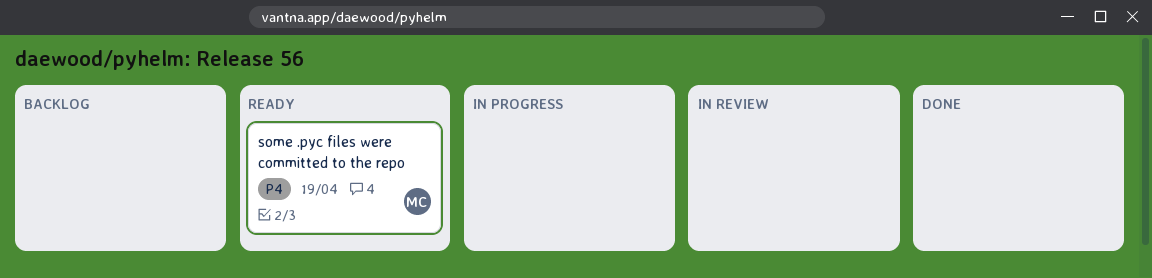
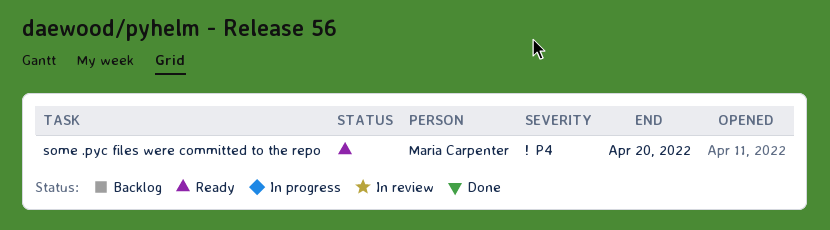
some .pyc files were committed to the repo, due: Apr 19 -> Apr 20

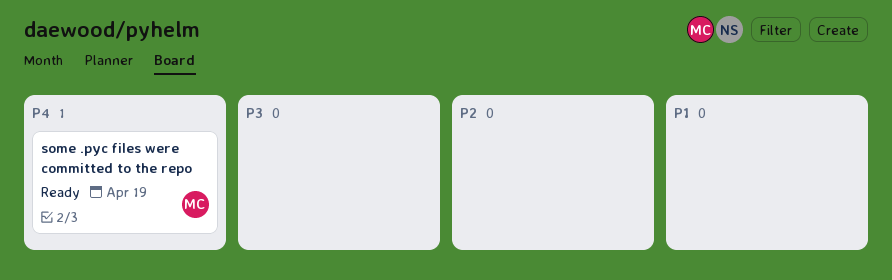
some .pyc files were committed to the repo, due: Apr 20 -> Apr 19

